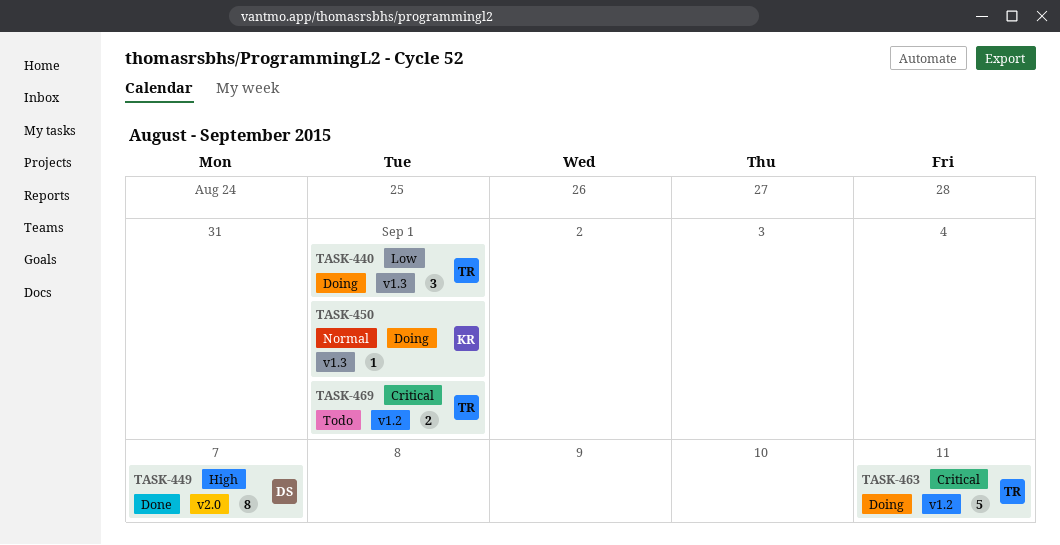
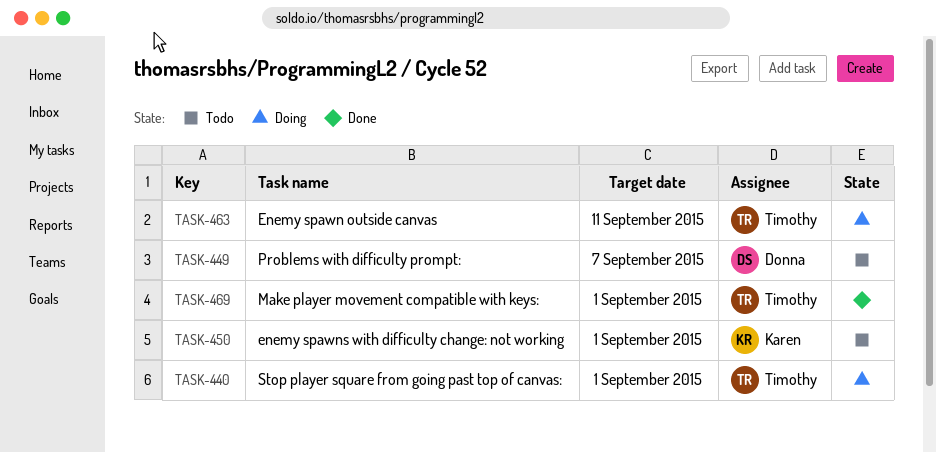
TASK-449, status: Done -> Todo
TASK-450, status: Doing -> Todo
TASK-469, status: Todo -> Done

